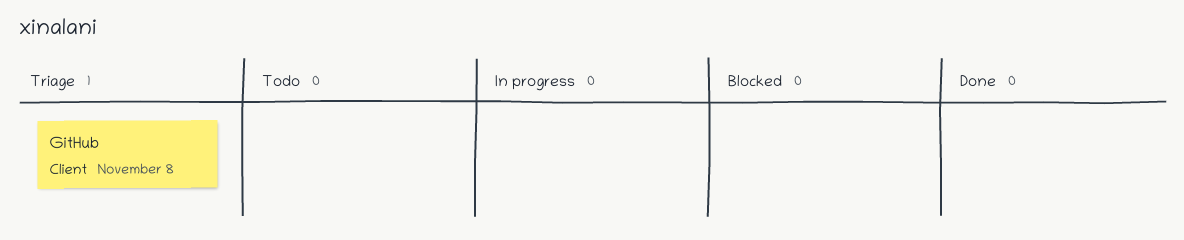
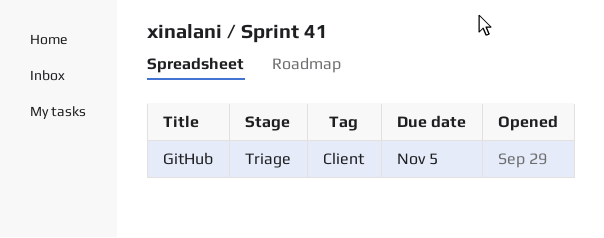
GitHub, due: Nov 8 -> Nov 5

